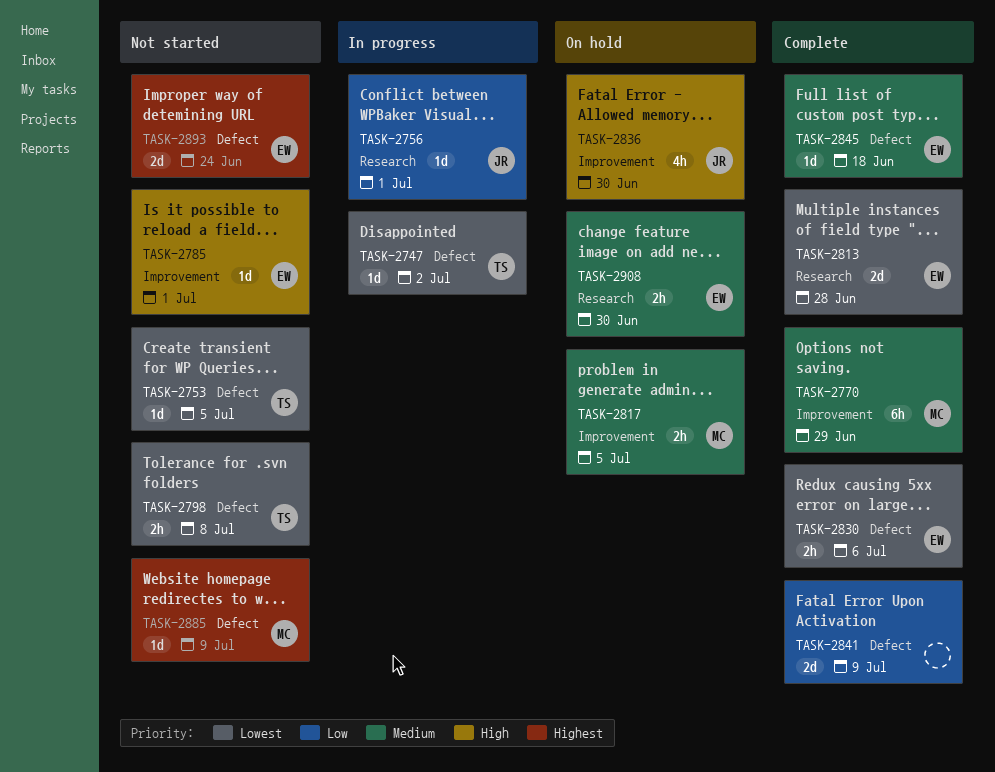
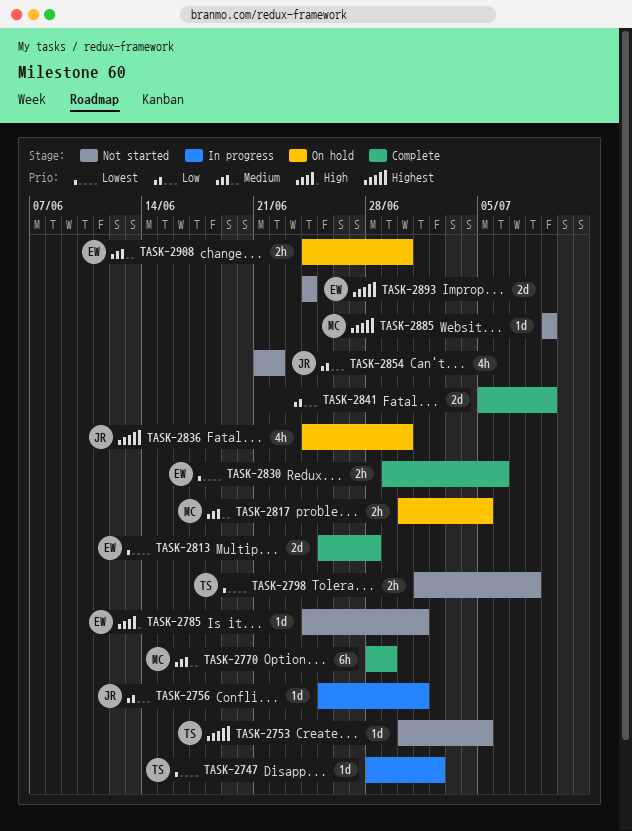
TASK-2753, priority: Lowest -> Highest
TASK-2836, priority: High -> Highest
TASK-2845: present -> none
TASK-2854: none -> present

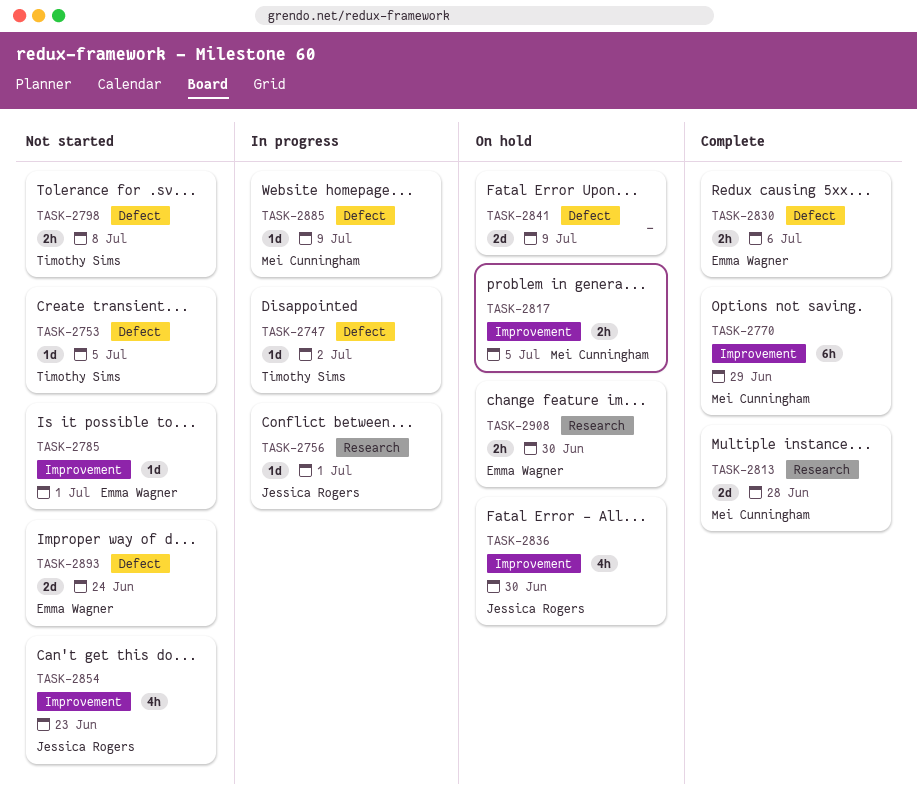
TASK-2813, owner: Emma Wagner -> Mei Cunningham
TASK-2841, status: Complete -> On hold
TASK-2854, due: Jun 22 -> Jun 23
TASK-2885, status: Not started -> In progress

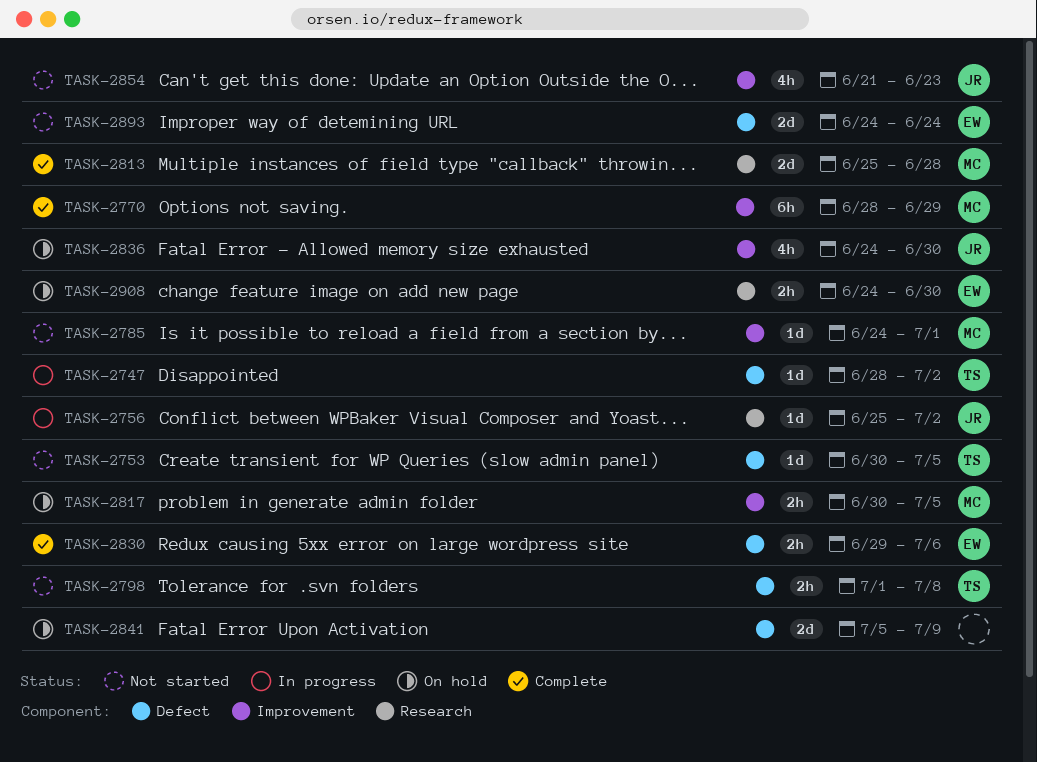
TASK-2756, due: Jul 1 -> Jul 2
TASK-2785, owner: Emma Wagner -> Mei Cunningham
TASK-2885: present -> none

